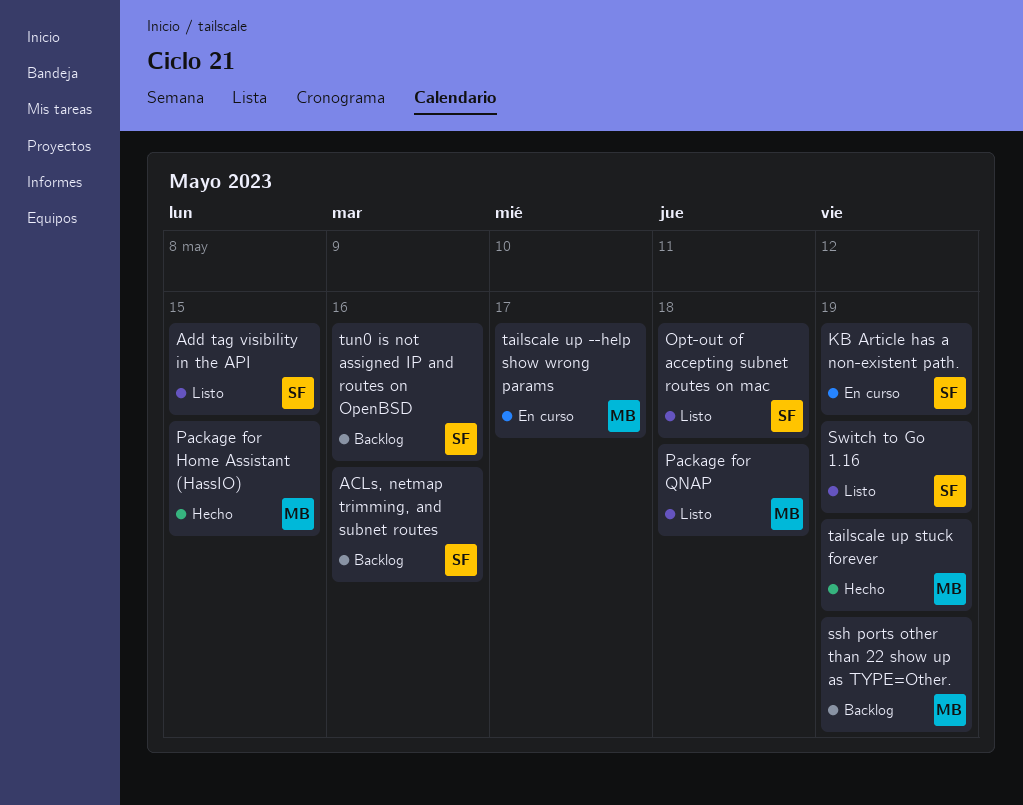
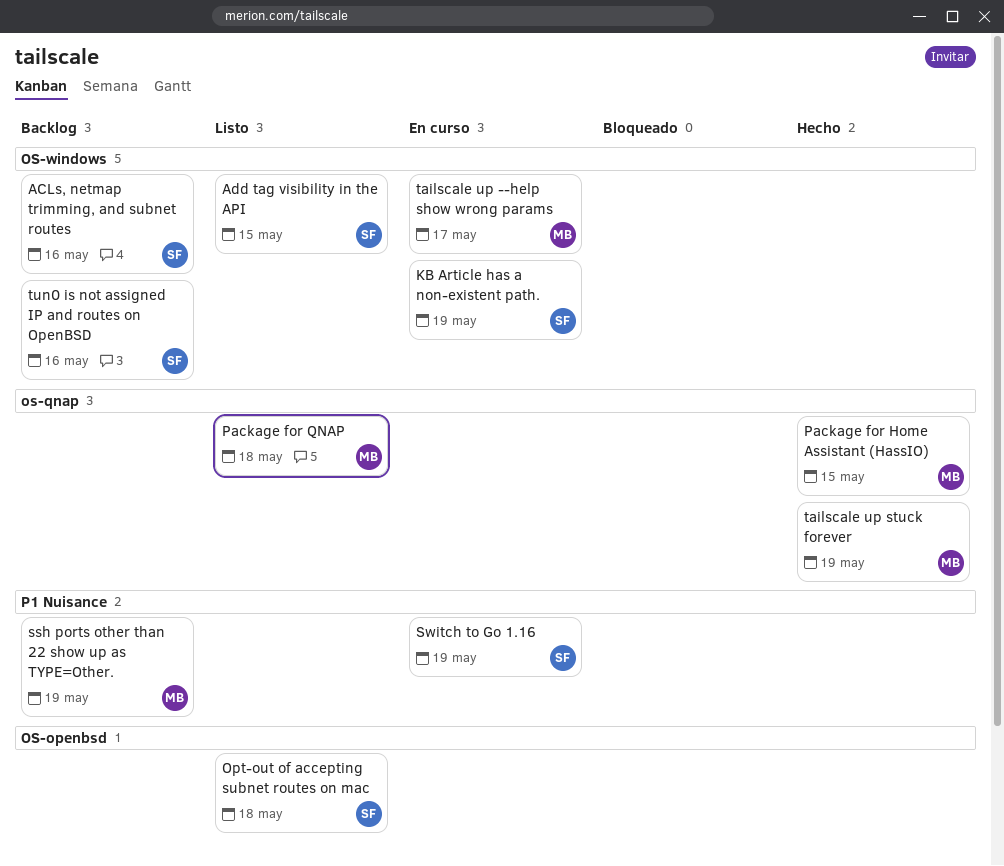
Switch to Go 1.16, status: Listo -> En curso

